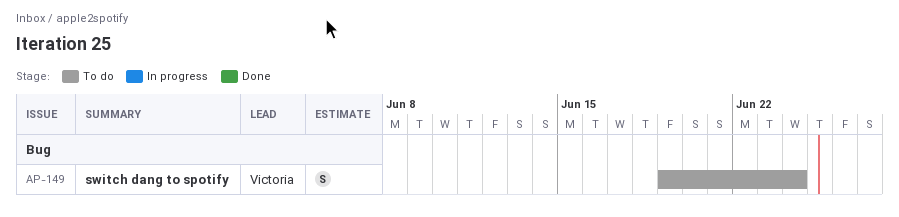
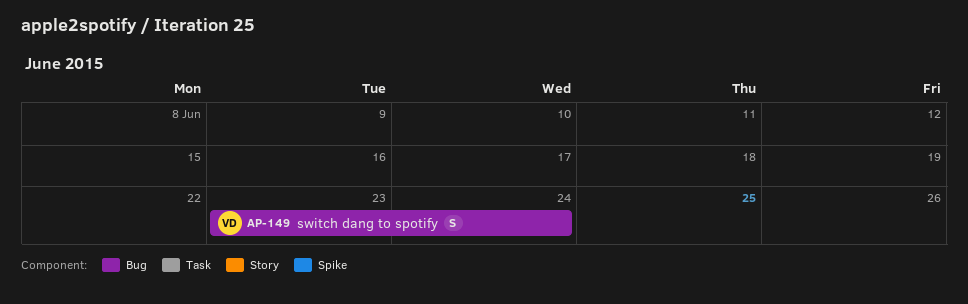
AP-149, start: Jun 19 -> Jun 23

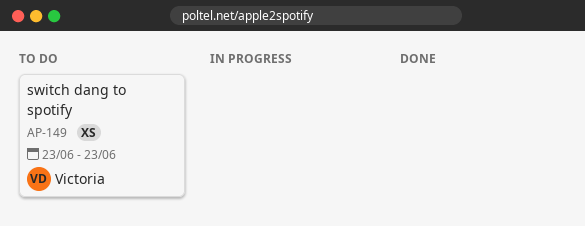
AP-149, estimate: S -> XS
AP-149, due: Jun 24 -> Jun 23

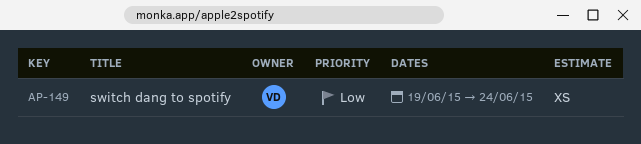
AP-149, start: Jun 23 -> Jun 19
AP-149, due: Jun 23 -> Jun 24

